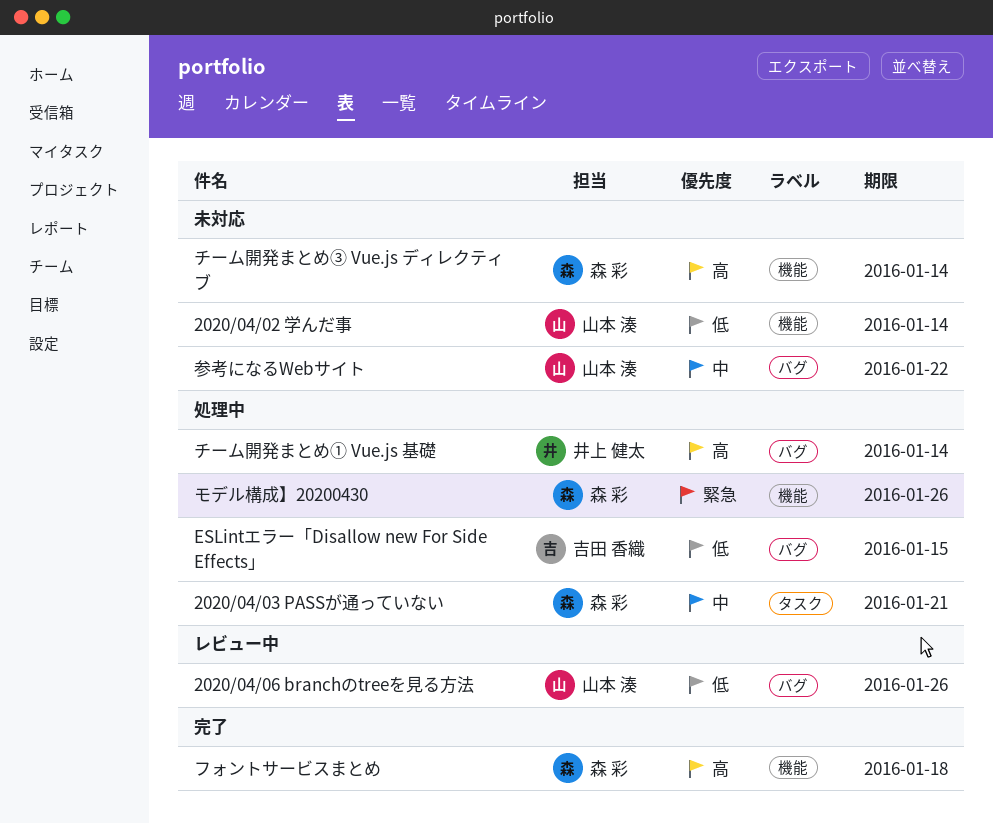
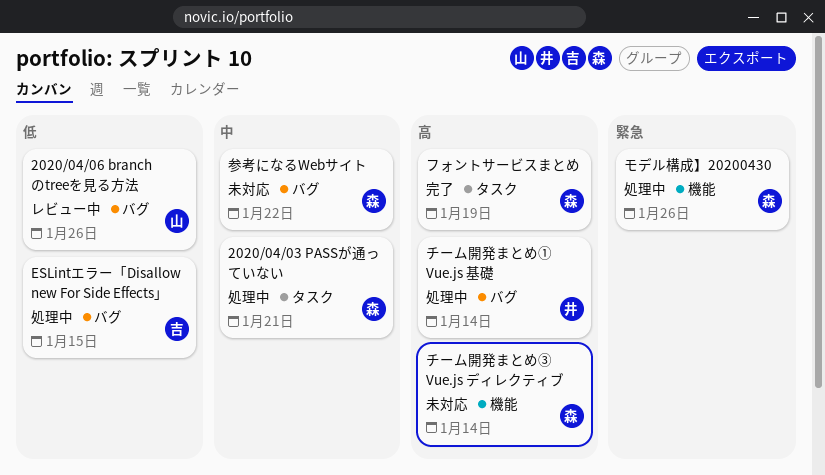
2020/04/02 学んだ事: present -> none
フォントサービスまとめ, label: 機能 -> タスク
フォントサービスまとめ, due: Jan 18 -> Jan 19
参考になるWebサイト, owner: 山本 湊 -> 森 彩

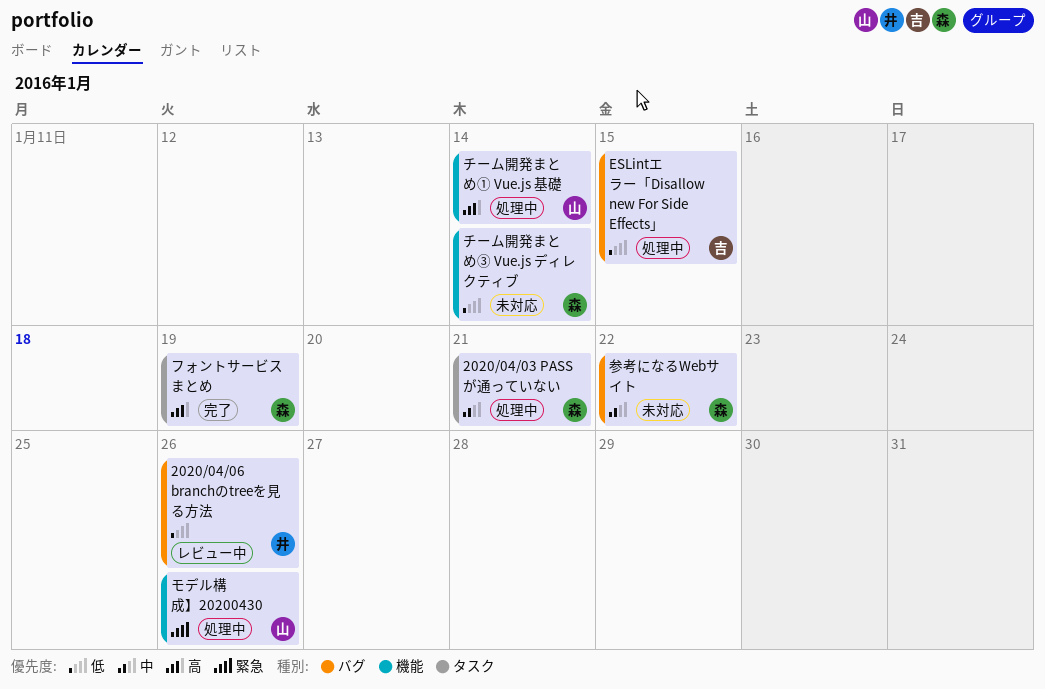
2020/04/06 branchのtreeを見る方法, owner: 山 -> 井
チーム開発まとめ① Vue.js 基礎, owner: 井 -> 山
チーム開発まとめ① Vue.js 基礎, label: バグ -> 機能
チーム開発まとめ③ Vue.js ディレクティブ, priority: 高 -> 低
モデル構成】20200430, owner: 森 -> 山

